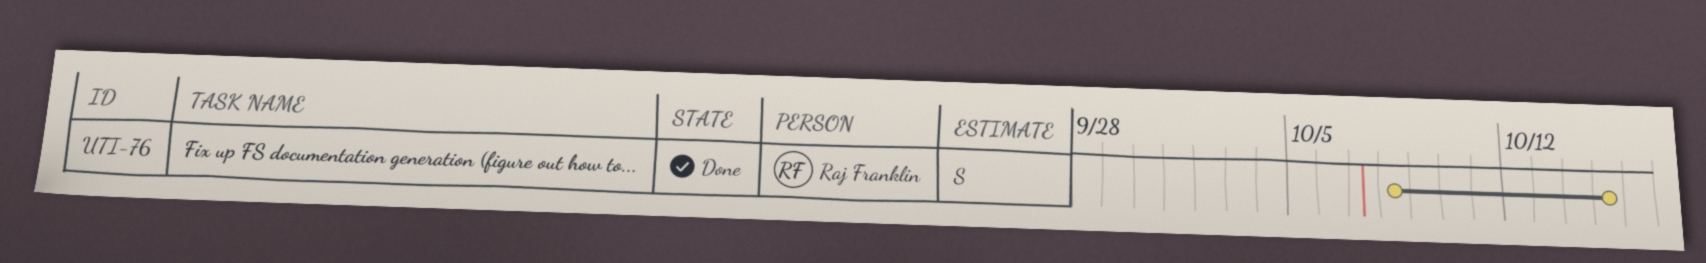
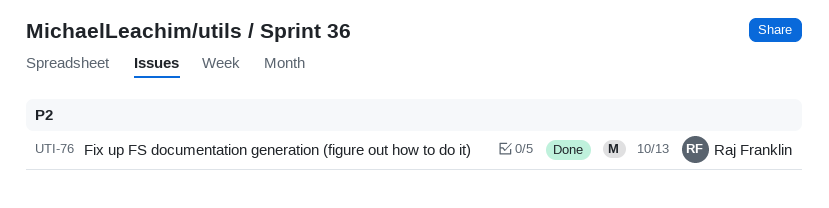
UTI-76, estimate: S -> M
UTI-76, due: Oct 15 -> Oct 13

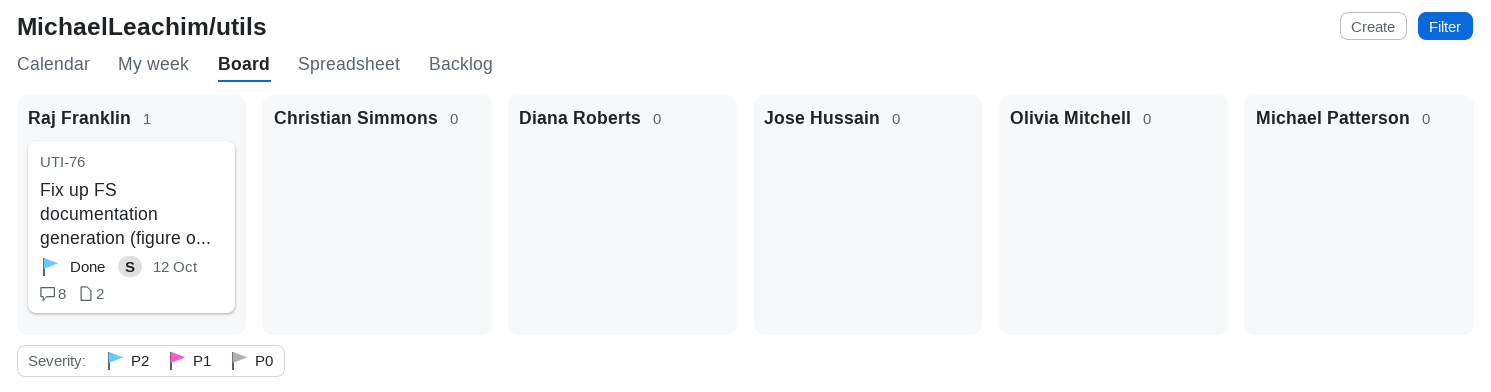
UTI-76, estimate: M -> S
UTI-76, due: Oct 13 -> Oct 12

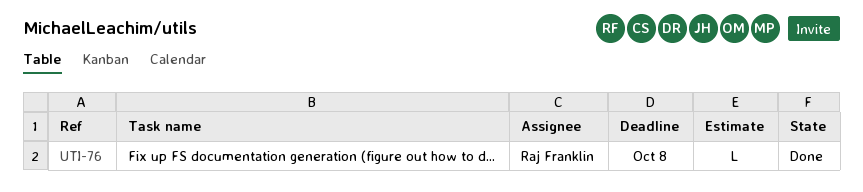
UTI-76, estimate: S -> L
UTI-76, due: Oct 12 -> Oct 8

